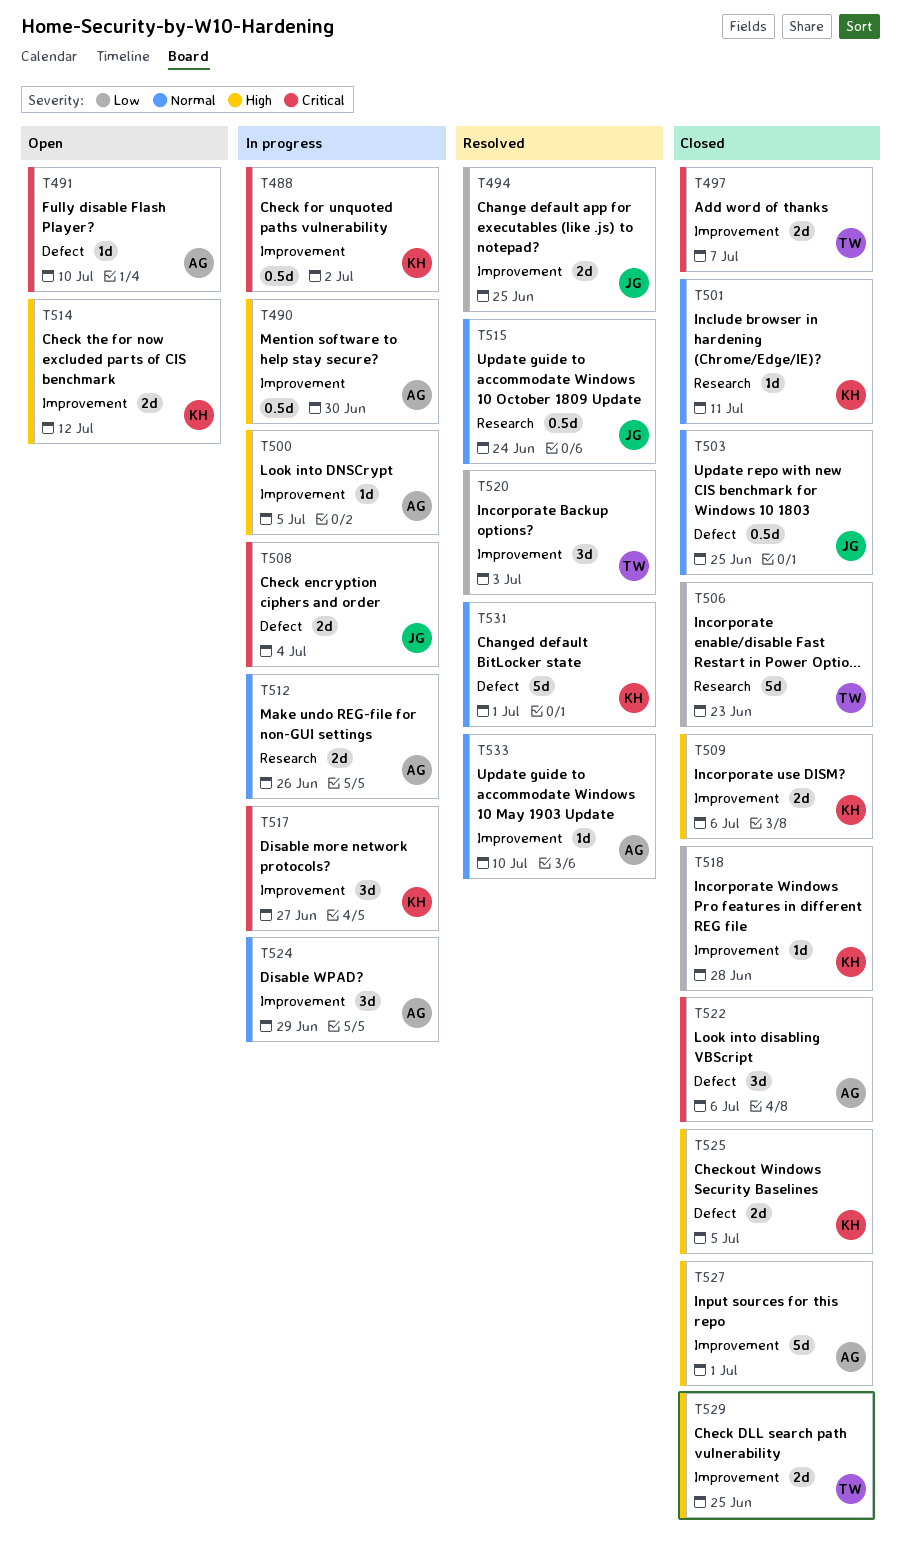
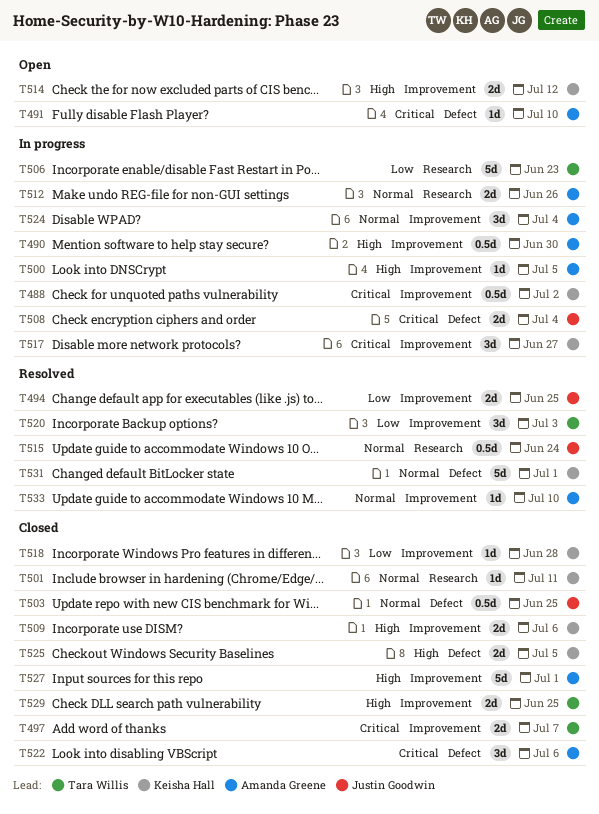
T506, status: Closed -> In progress
T524, due: Jun 29 -> Jul 4

